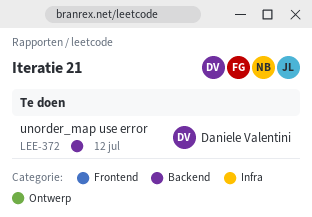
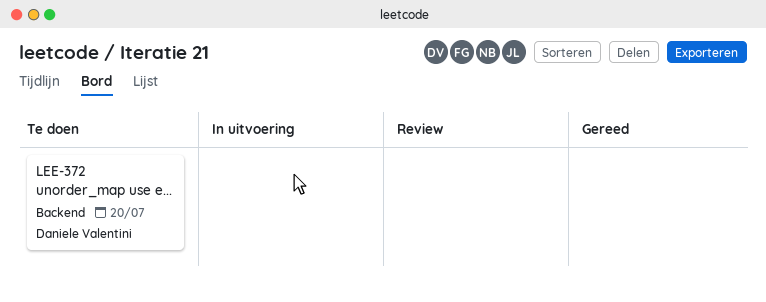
LEE-372, due: Jul 12 -> Jul 20

